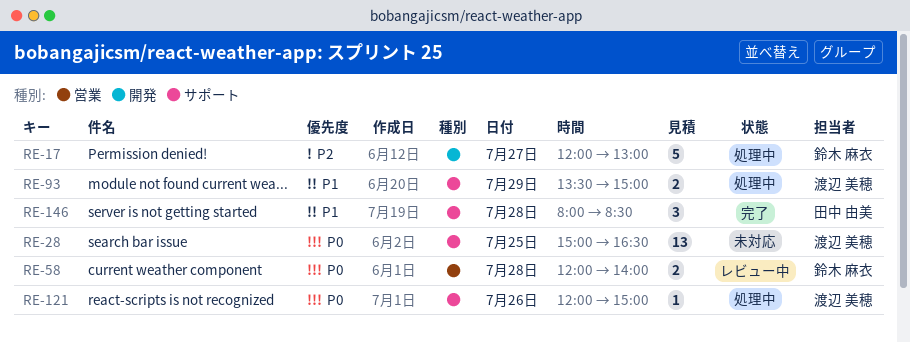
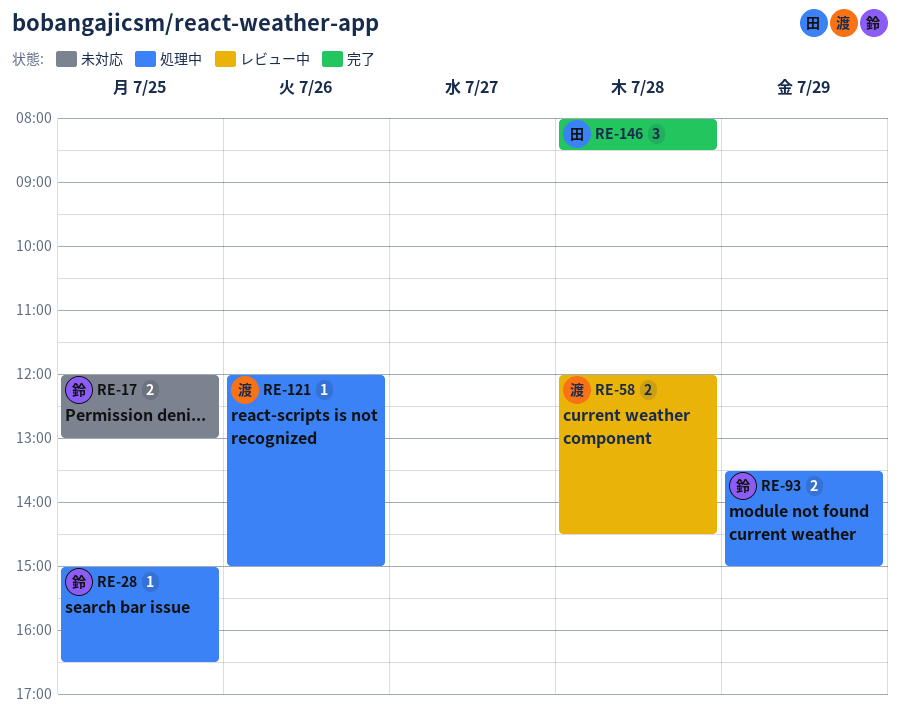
RE-17, status: 処理中 -> 未対応
RE-17, estimate: 5 -> 2
RE-17, day: Jul 27 -> Jul 25
RE-28, status: 未対応 -> 処理中
RE-28, owner: 渡辺 美穂 -> 鈴木 麻衣
RE-28, estimate: 13 -> 1
RE-58, owner: 鈴木 麻衣 -> 渡辺 美穂
RE-58, ends: 14:00 -> 14:30
RE-93, owner: 渡辺 美穂 -> 鈴木 麻衣

